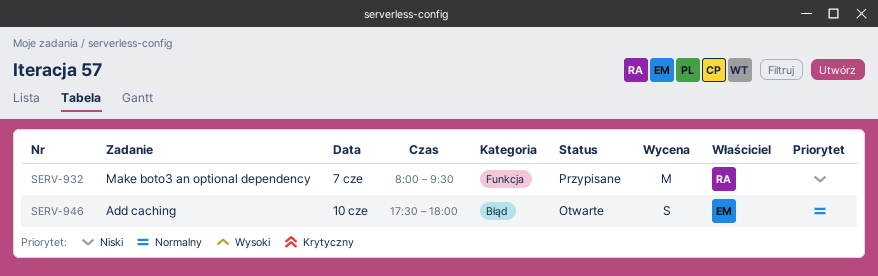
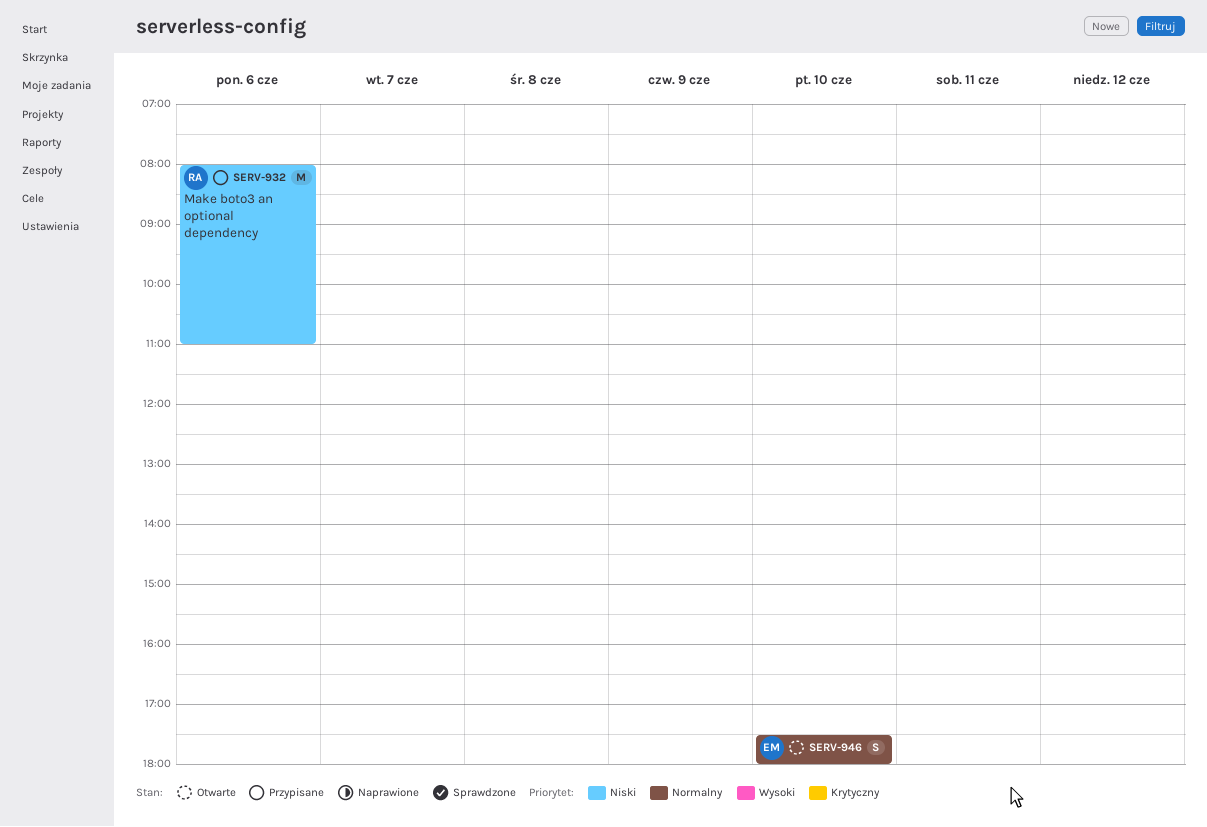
SERV-932, day: Jun 7 -> Jun 6
SERV-932, ends: 09:30 -> 11:00

